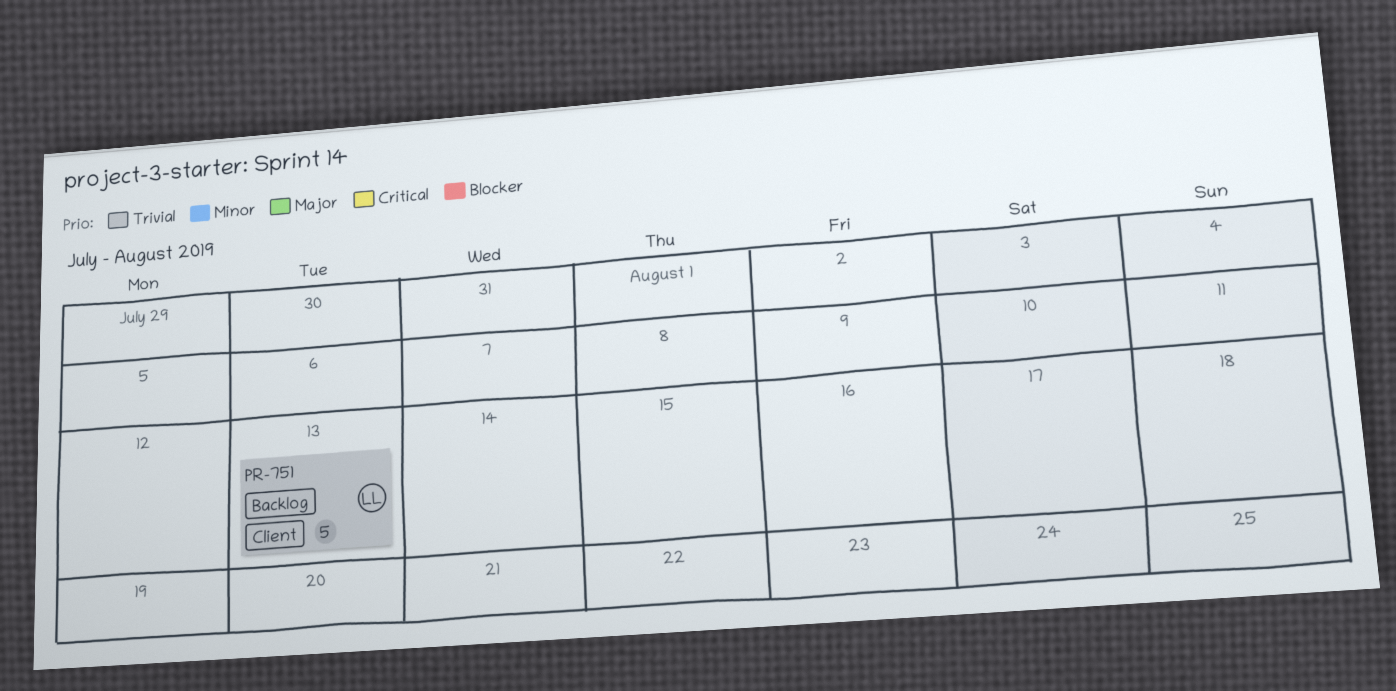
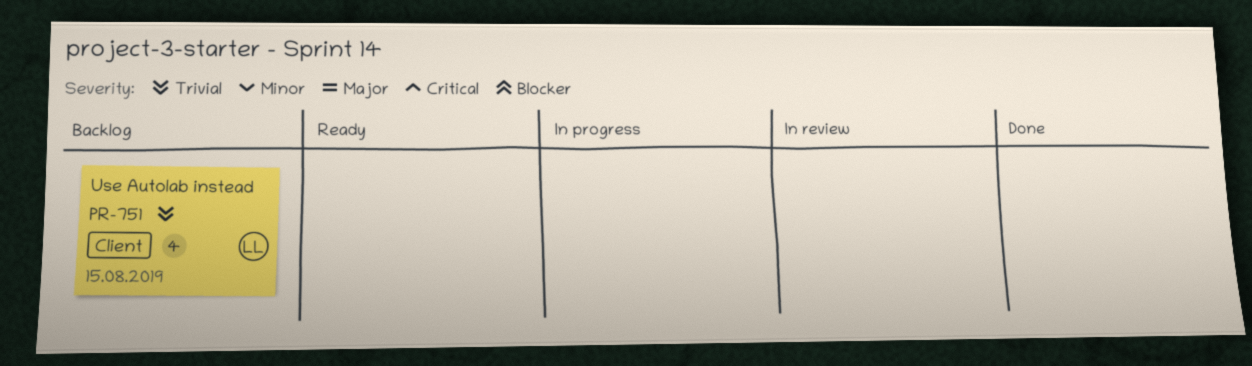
PR-751, estimate: 5 -> 4
PR-751, due: Aug 13 -> Aug 15

